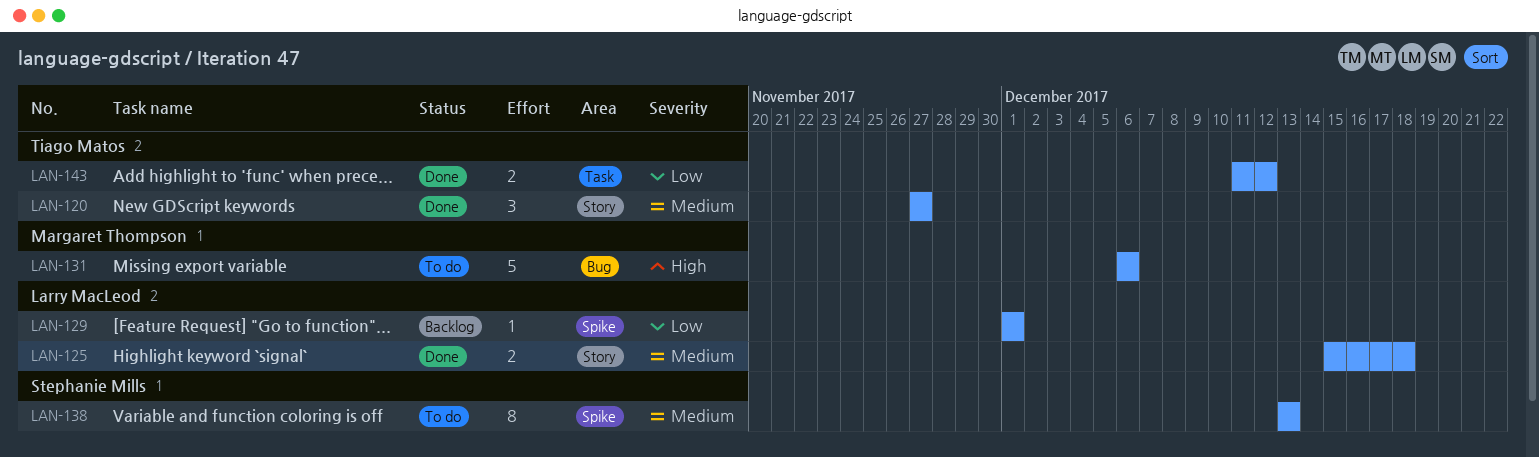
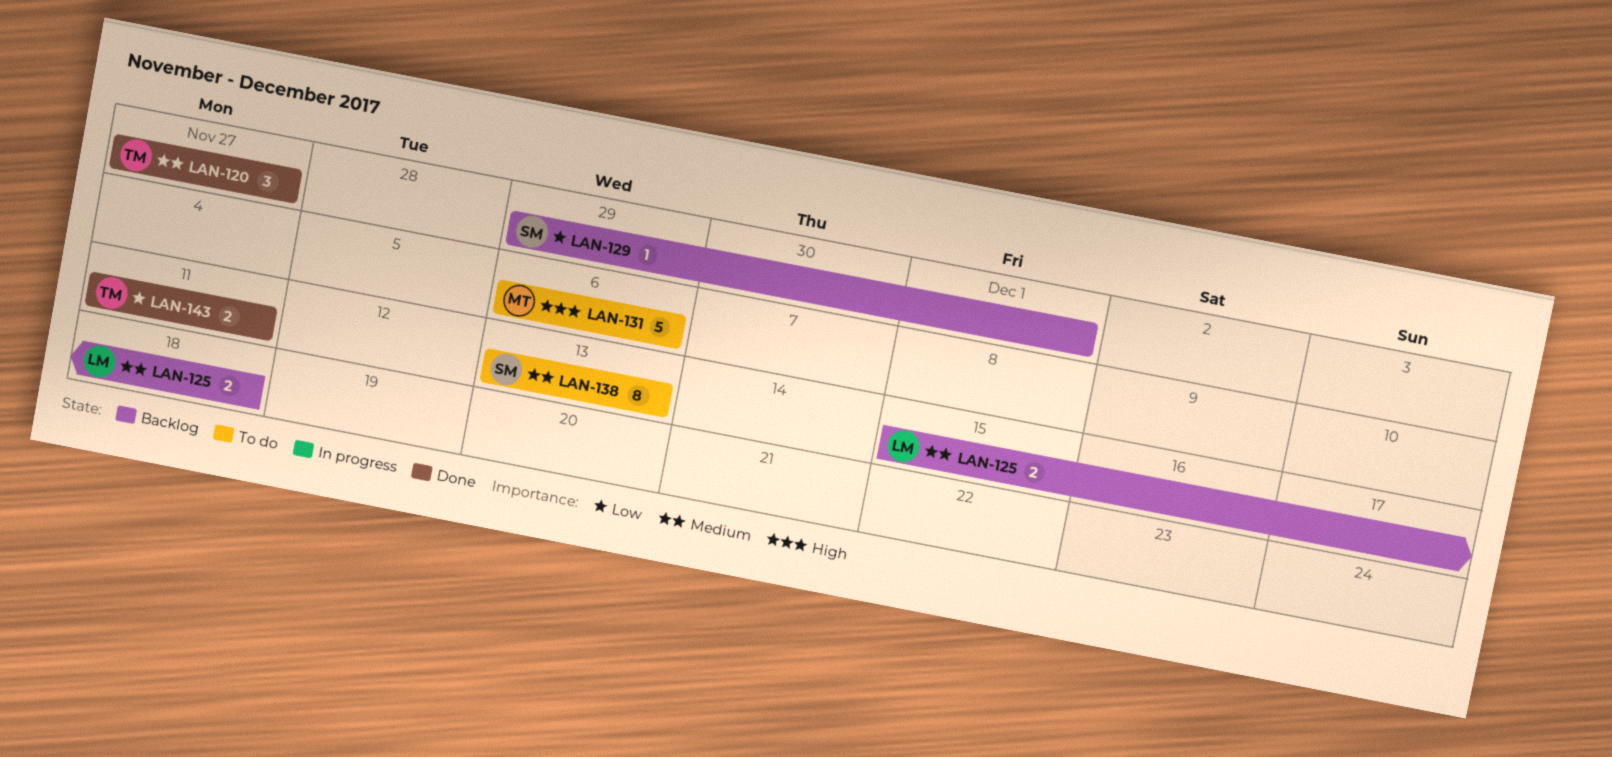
LAN-125, status: Done -> Backlog
LAN-129, owner: Larry MacLeod -> Stephanie Mills
LAN-129, start: Dec 1 -> Nov 29
LAN-143, due: Dec 12 -> Dec 11

